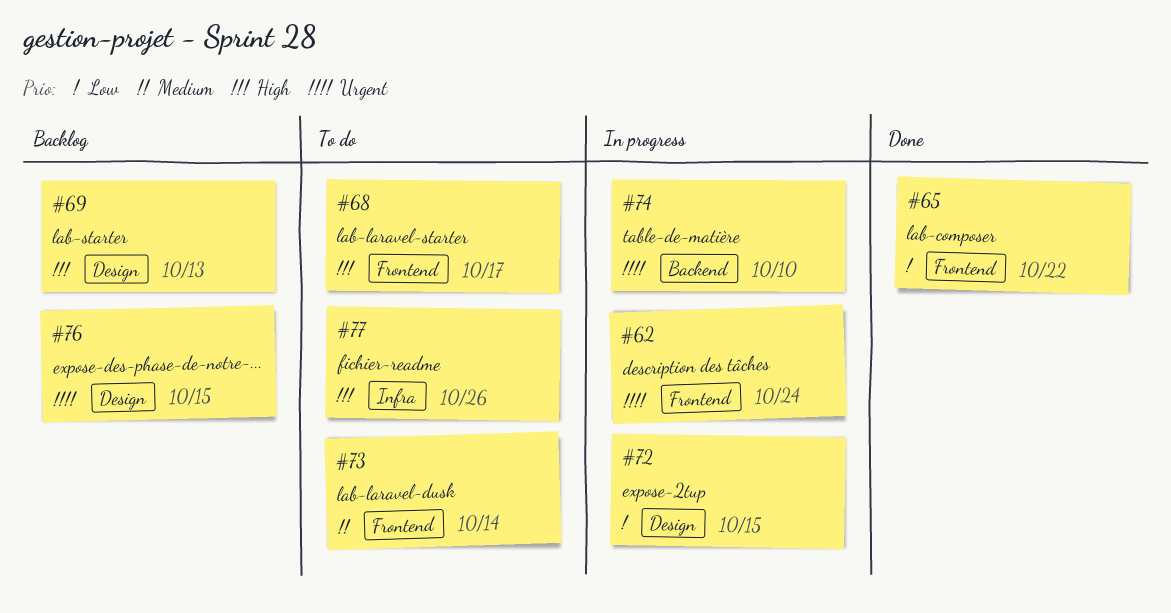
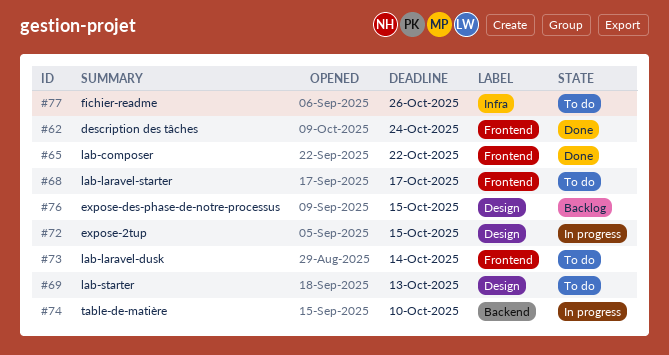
#62, status: In progress -> Done
#69, status: Backlog -> To do

